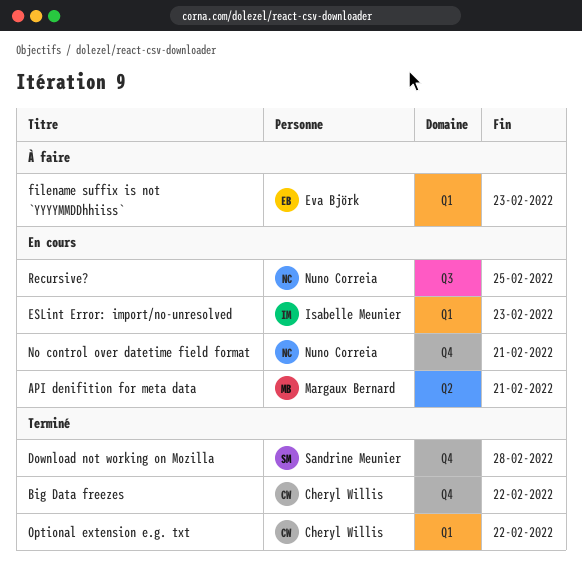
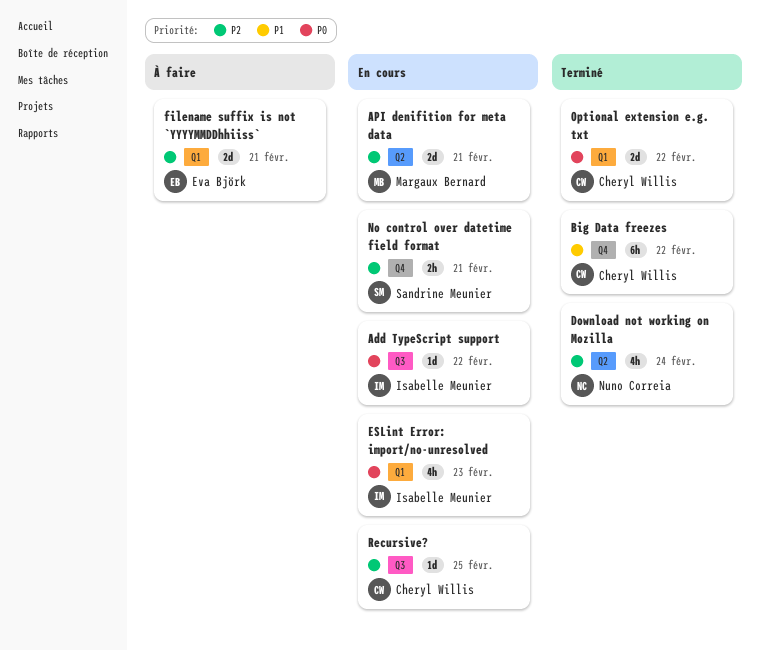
Add TypeScript support: none -> present
Download not working on Mozilla, owner: Sandrine Meunier -> Nuno Correia
Download not working on Mozilla, label: Q4 -> Q2
Download not working on Mozilla, due: Feb 28 -> Feb 24
filename suffix is not `YYYYMMDDhhiiss`, due: Feb 23 -> Feb 21
No control over datetime field format, owner: Nuno Correia -> Sandrine Meunier
Recursive?, owner: Nuno Correia -> Cheryl Willis

